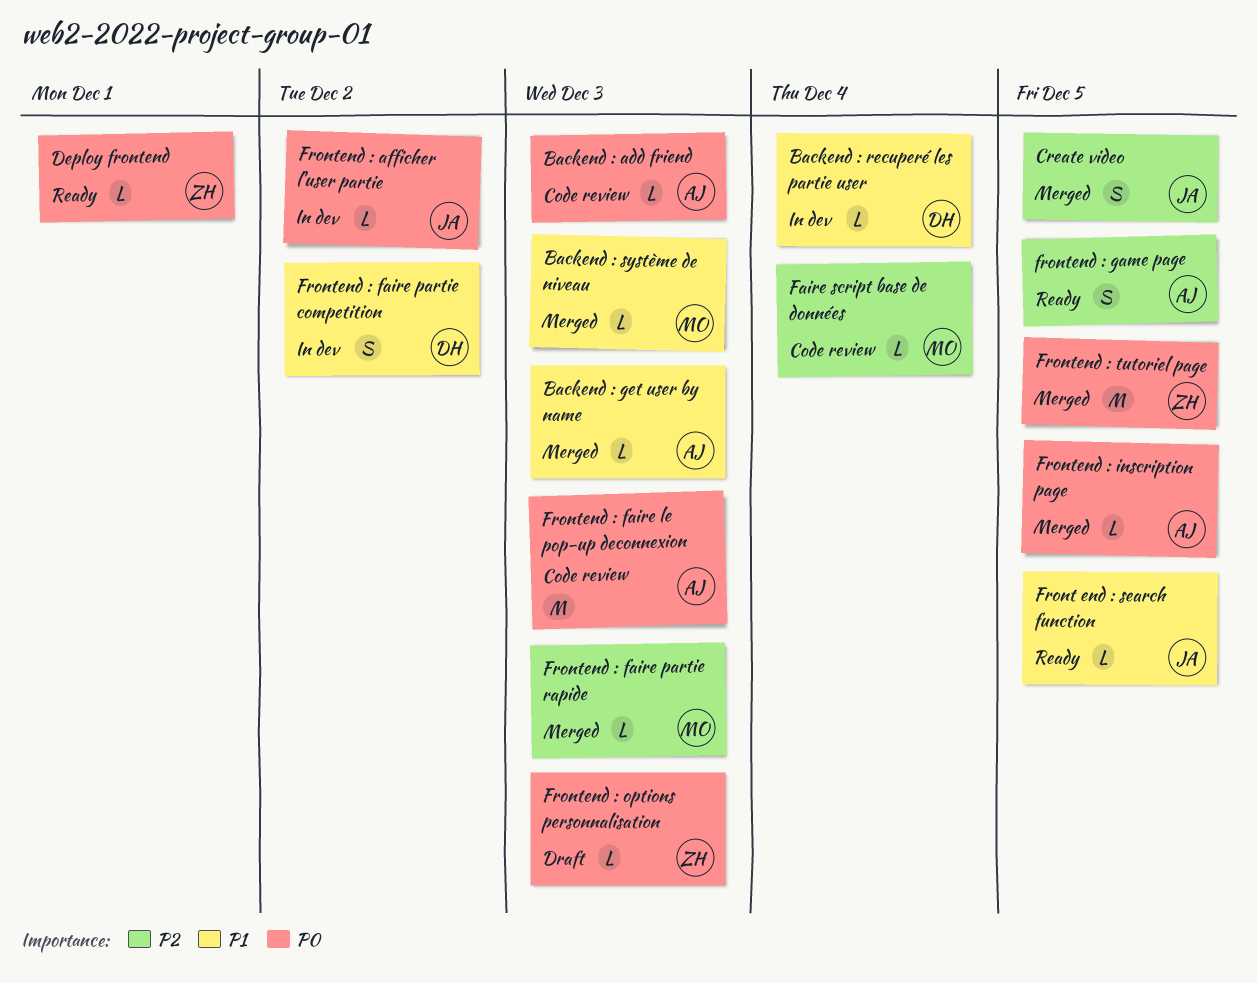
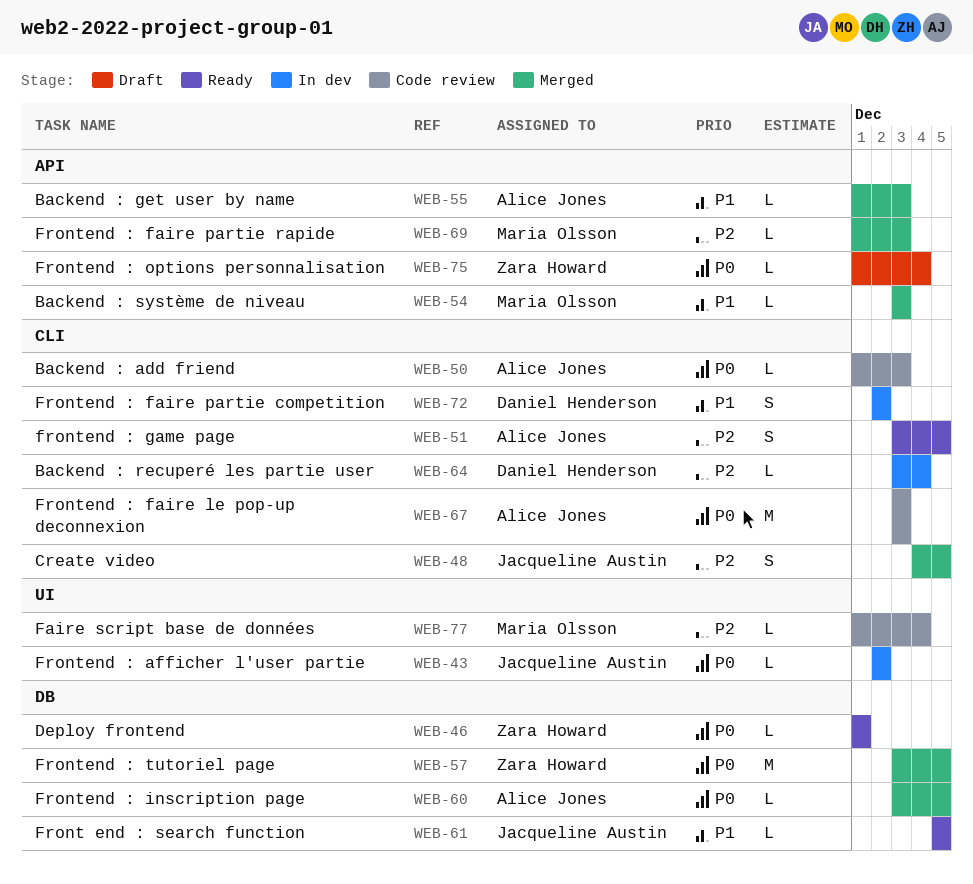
Backend : recuperé les partie user, priority: P1 -> P2
Frontend : options personnalisation, due: Dec 3 -> Dec 4

